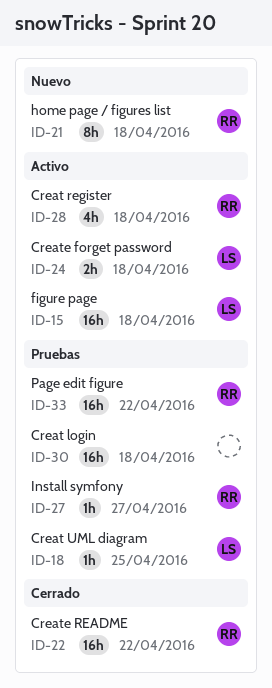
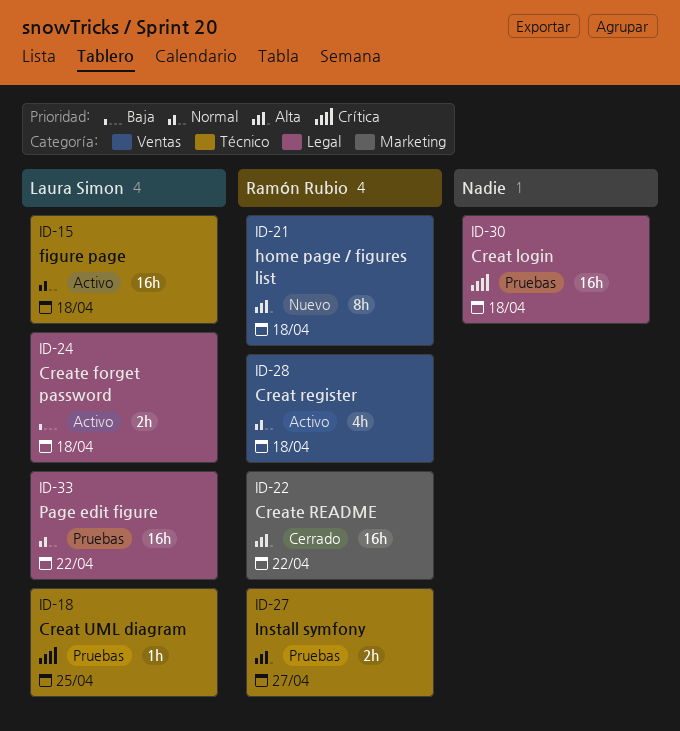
ID-27, estimate: 1h -> 2h
ID-33, owner: Ramón Rubio -> Laura Simon

